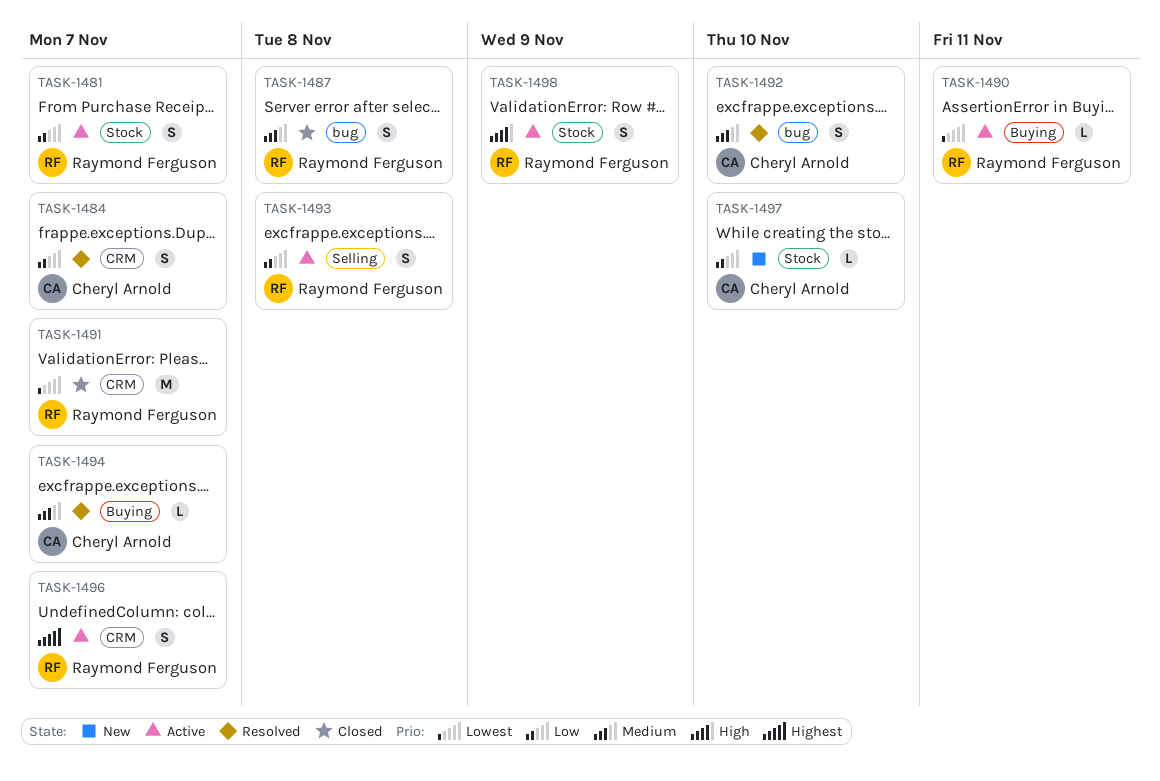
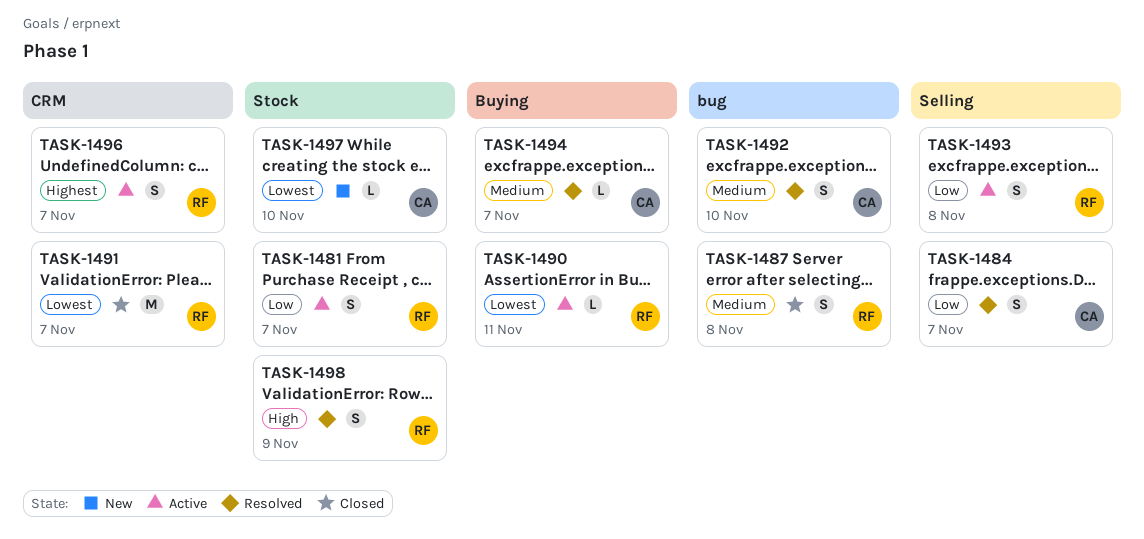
TASK-1484, label: CRM -> Selling
TASK-1497, priority: Low -> Lowest
TASK-1498, status: Active -> Resolved

